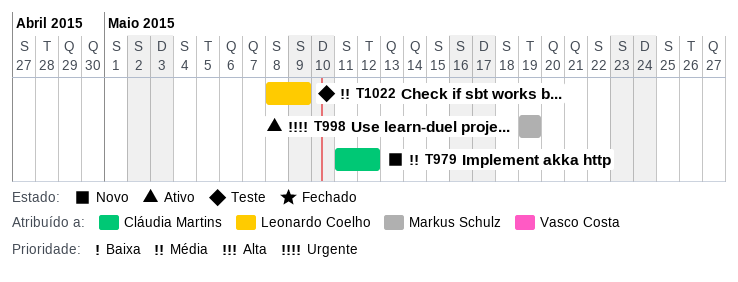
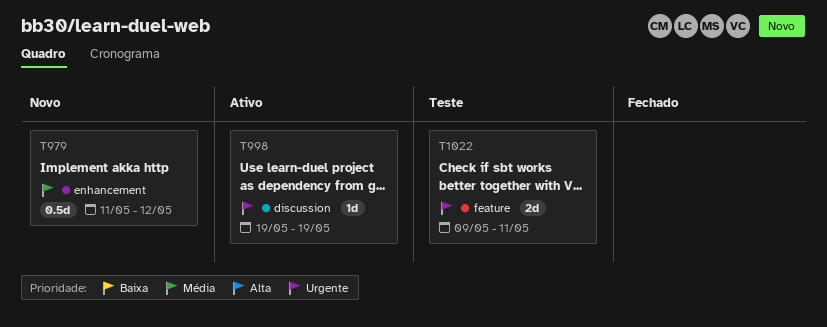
T1022, priority: Média -> Urgente
T1022, start: May 8 -> May 9
T1022, due: May 9 -> May 11

